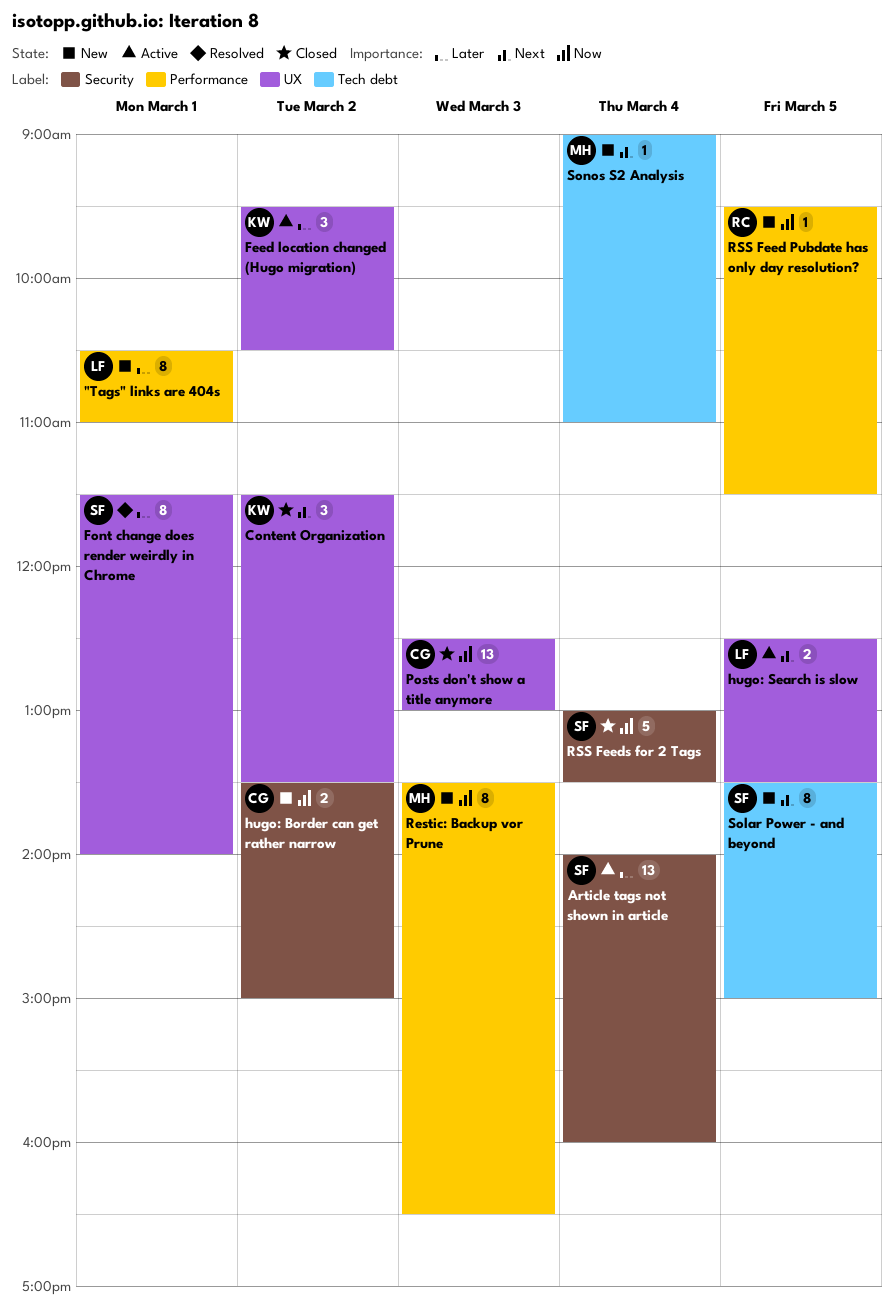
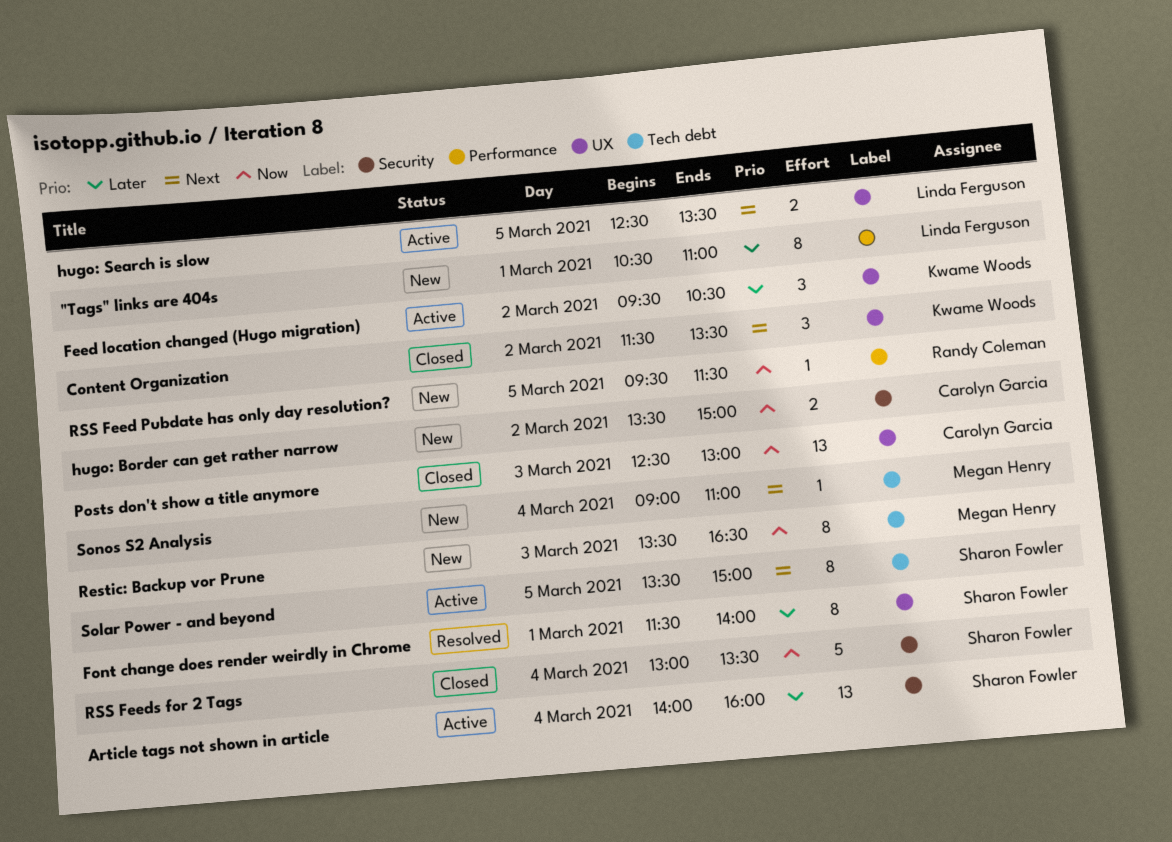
Restic: Backup vor Prune, label: Performance -> Tech debt
Solar Power - and beyond, status: New -> Active

